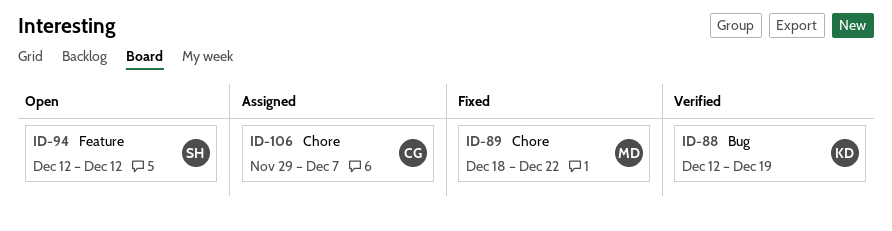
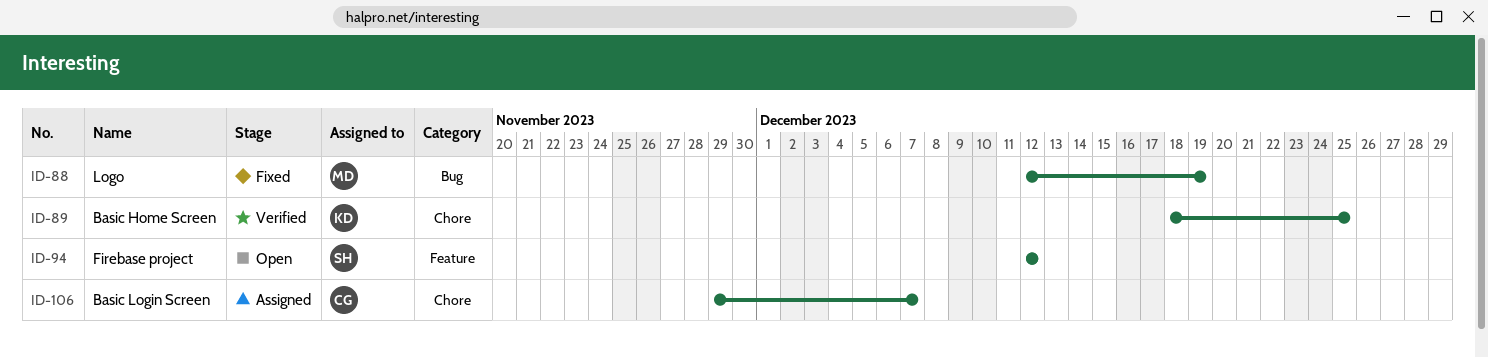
ID-88, status: Verified -> Fixed
ID-88, owner: KD -> MD
ID-89, status: Fixed -> Verified
ID-89, owner: MD -> KD
ID-89, due: Dec 22 -> Dec 25

